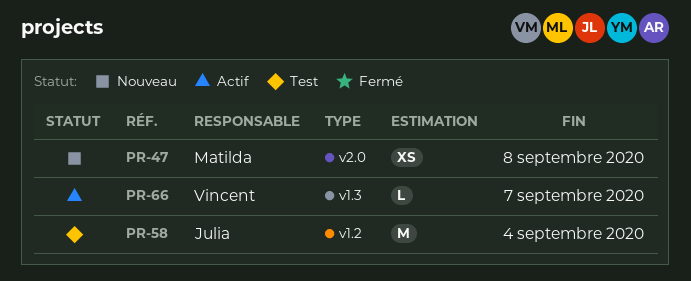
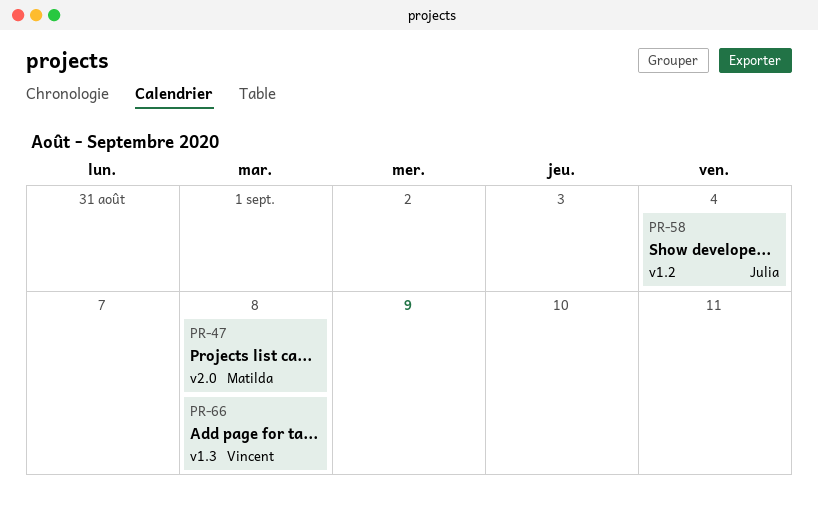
PR-66, due: Sep 7 -> Sep 8

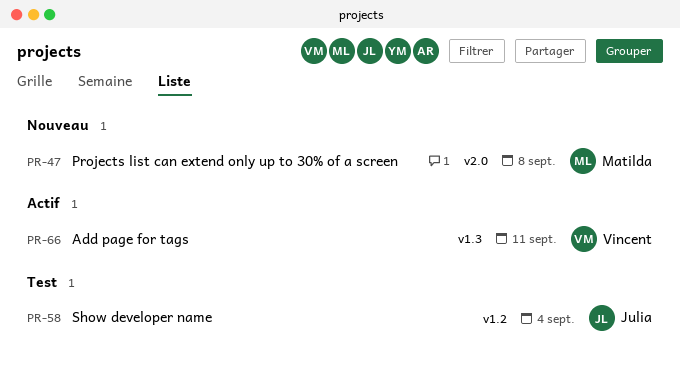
PR-66, due: Sep 8 -> Sep 11

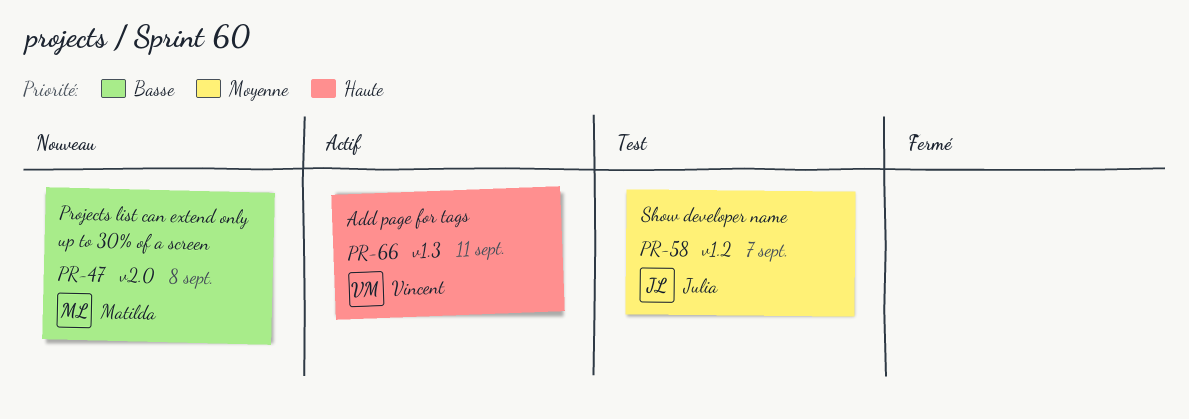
PR-58, due: Sep 4 -> Sep 7

